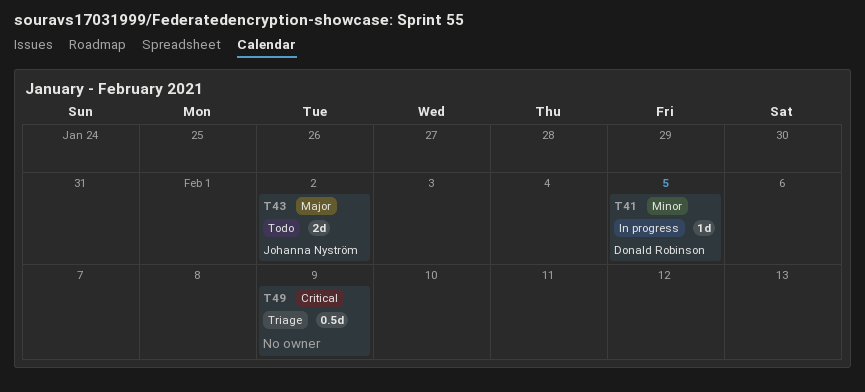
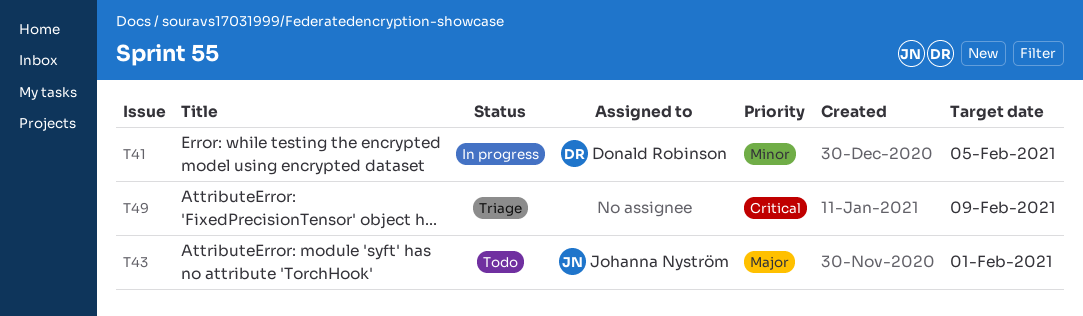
T43, due: Feb 2 -> Feb 1

